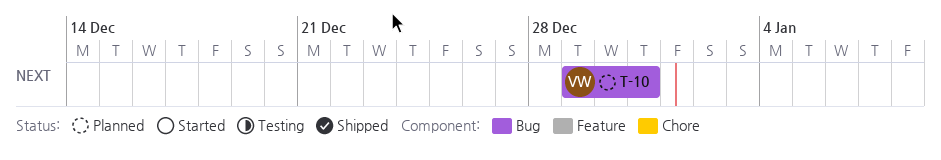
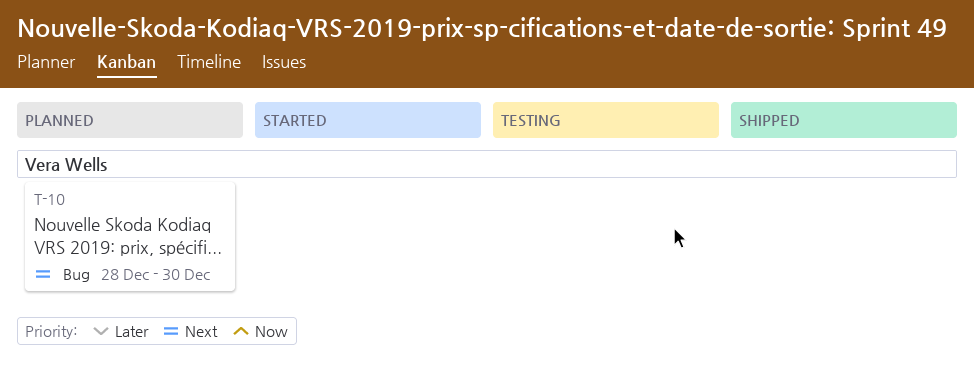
T-10, start: Dec 29 -> Dec 28
T-10, due: Dec 31 -> Dec 30

